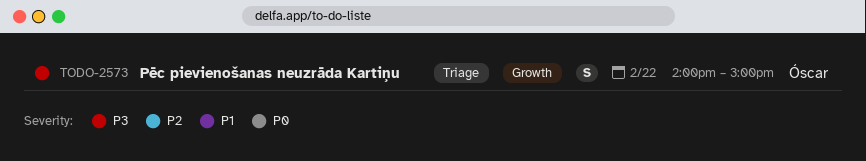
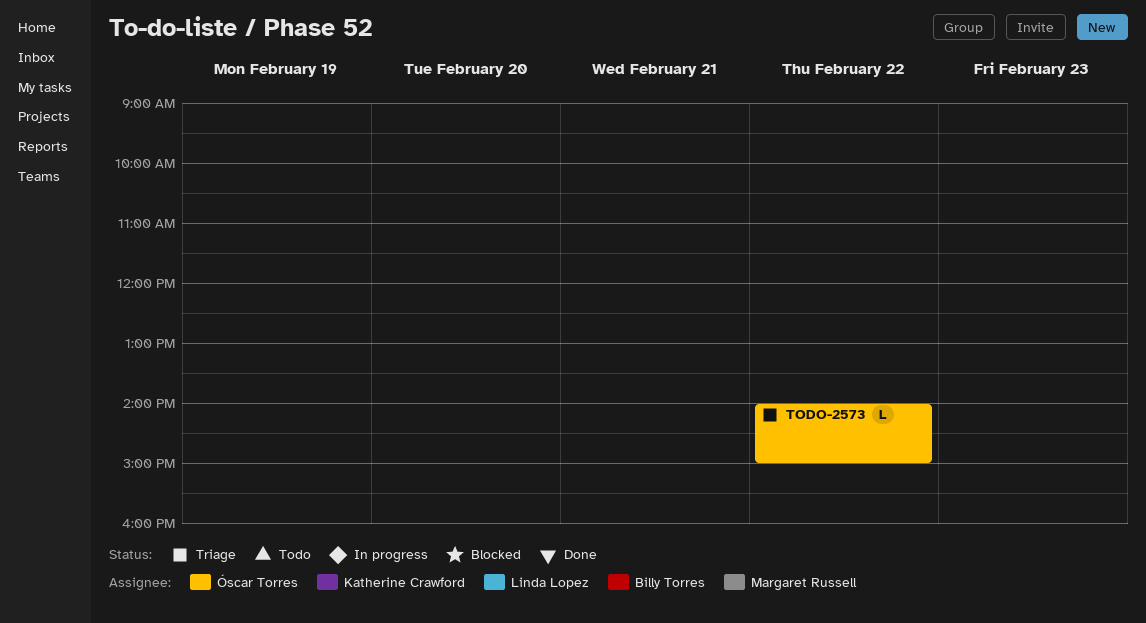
TODO-2573, estimate: S -> L

